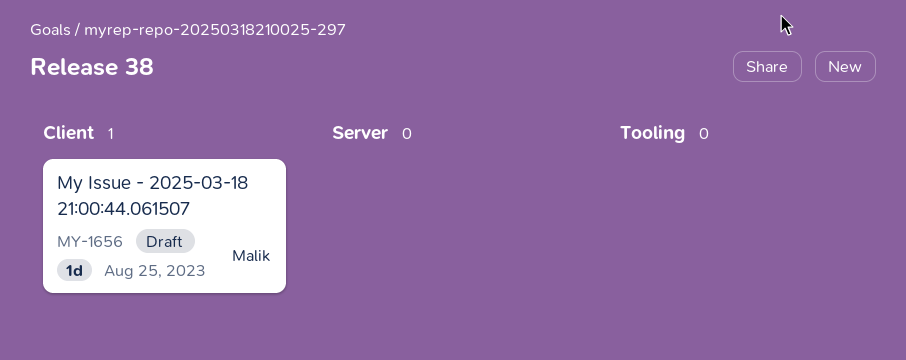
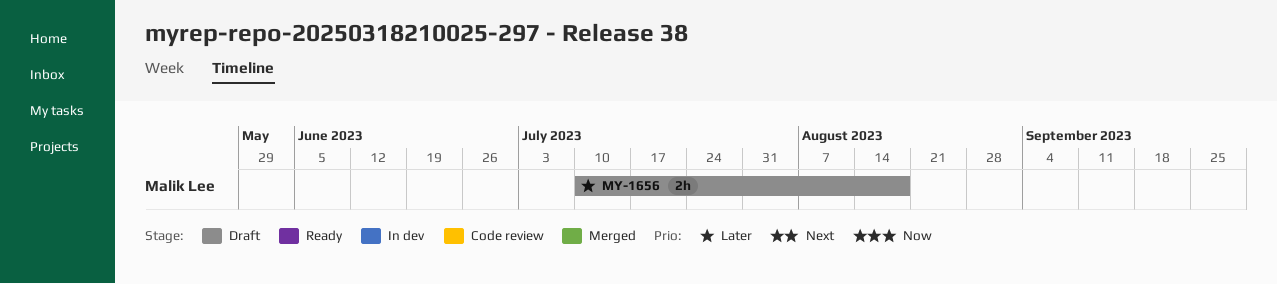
MY-1656, estimate: 1d -> 2h
MY-1656, due: Aug 25 -> Aug 18

